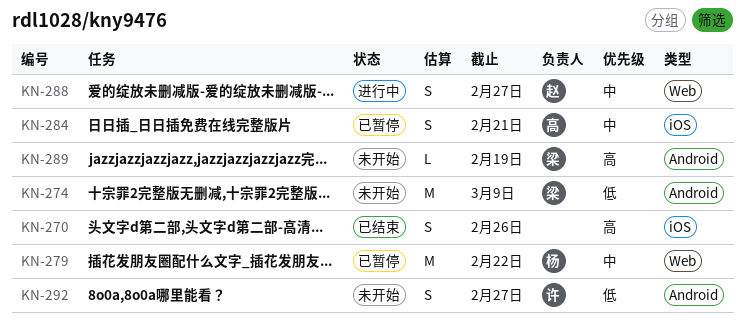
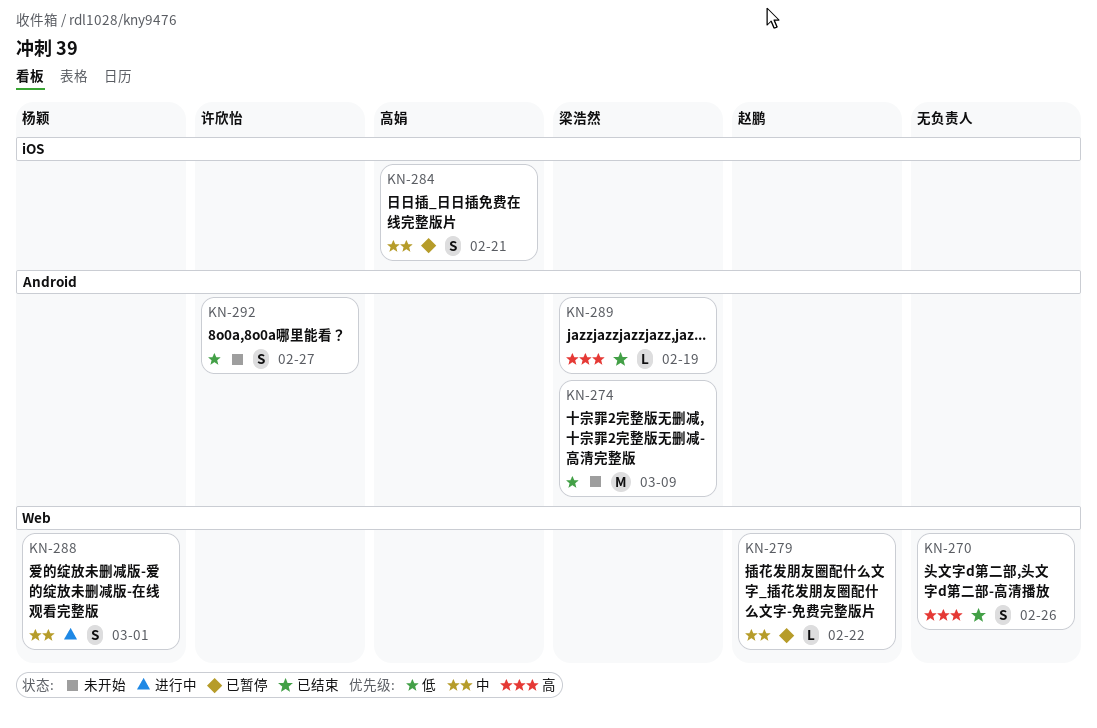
KN-270, label: iOS -> Web
KN-279, owner: 杨颖 -> 赵鹏
KN-279, estimate: M -> L
KN-288, owner: 赵鹏 -> 杨颖
KN-288, due: Feb 27 -> Mar 1
KN-289, status: 未开始 -> 已结束

